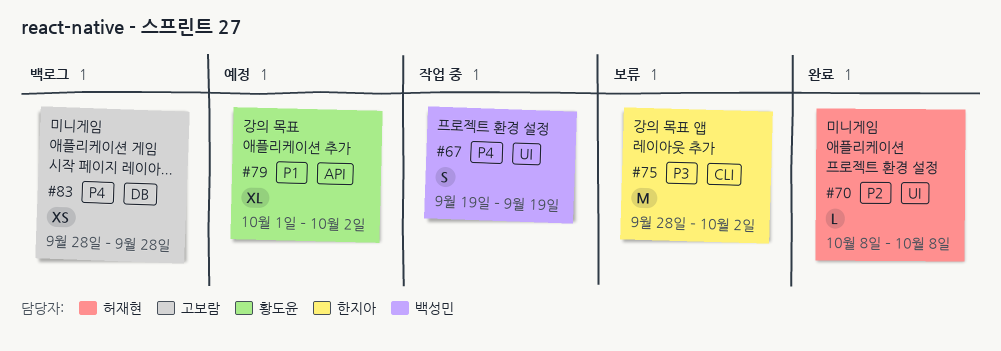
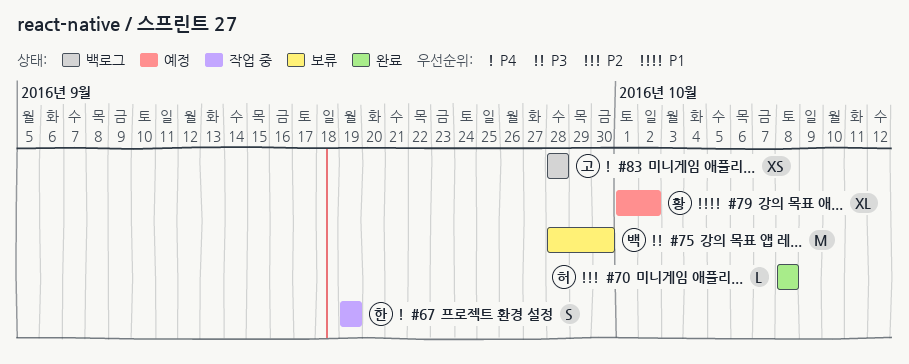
#67, owner: 백성민 -> 한지아
#75, owner: 한지아 -> 백성민
#75, due: Oct 2 -> Sep 30

